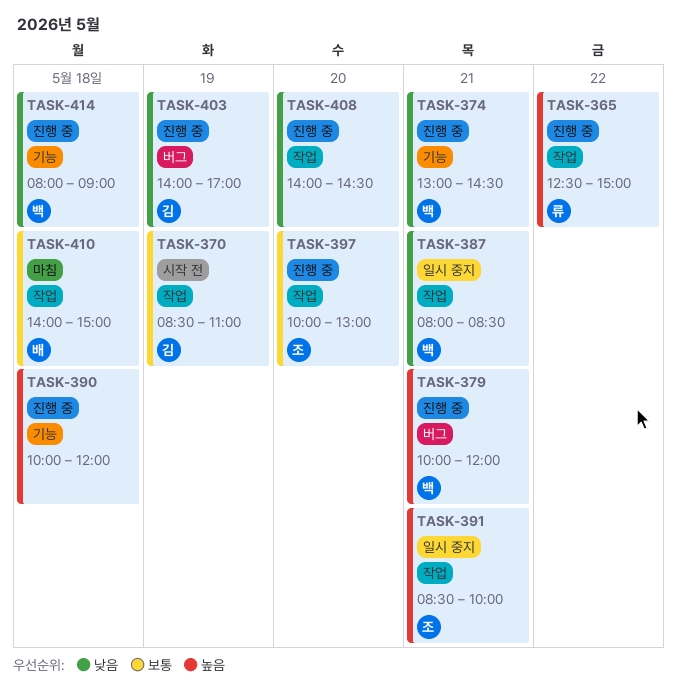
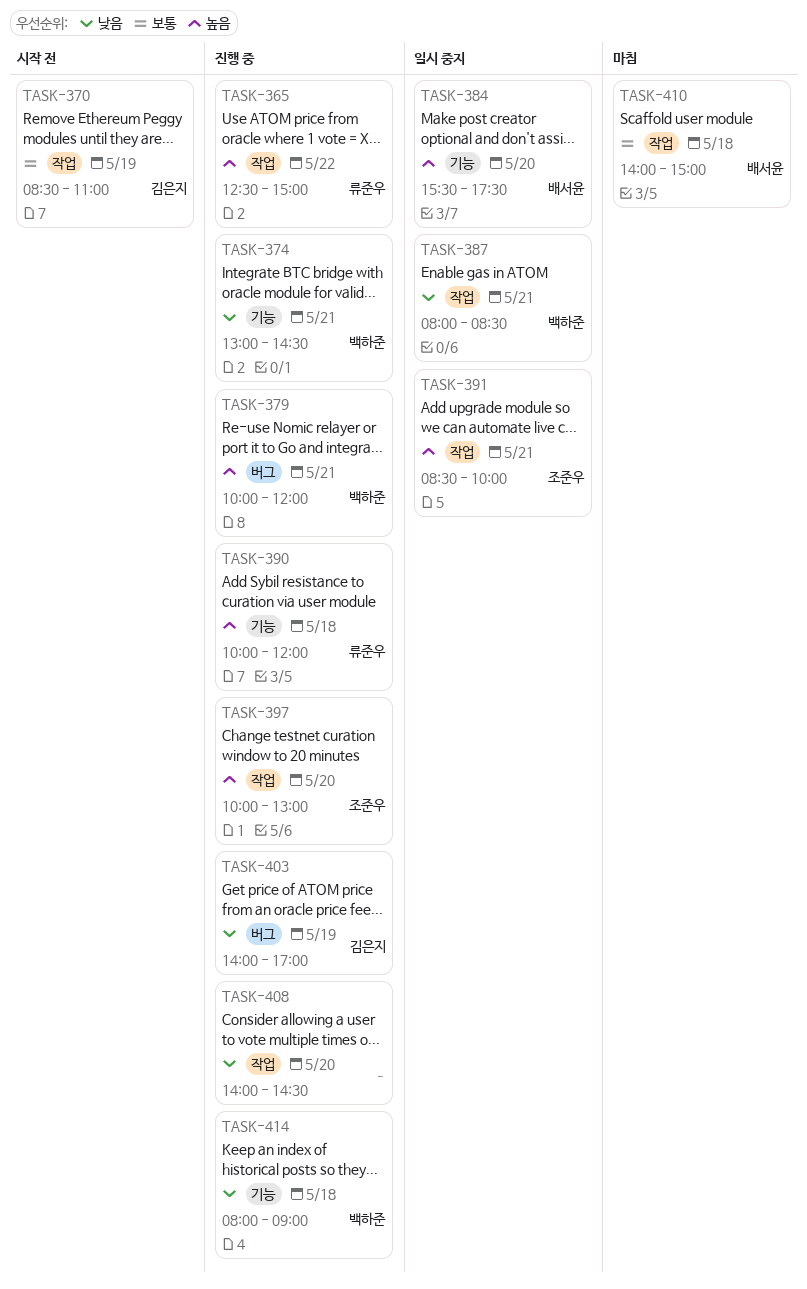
TASK-384: none -> present
TASK-390, owner: none -> 류준우
TASK-397, priority: 보통 -> 높음

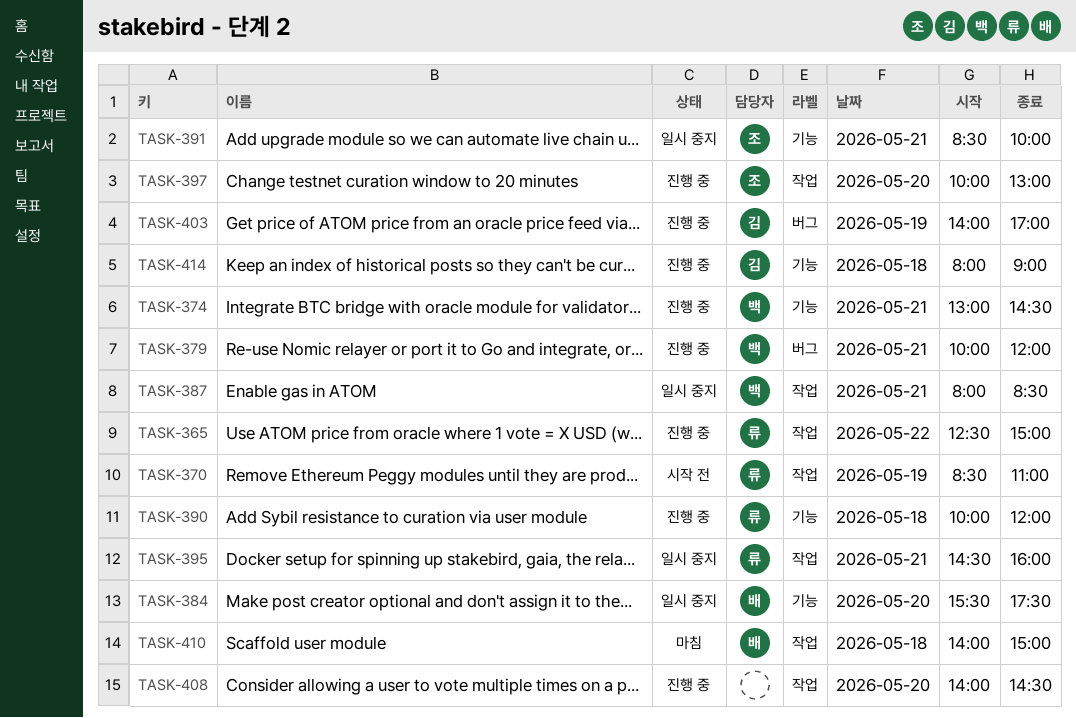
TASK-370, owner: 김은지 -> 류준우
TASK-391, label: 작업 -> 기능
TASK-395: none -> present
TASK-414, owner: 백하준 -> 김은지

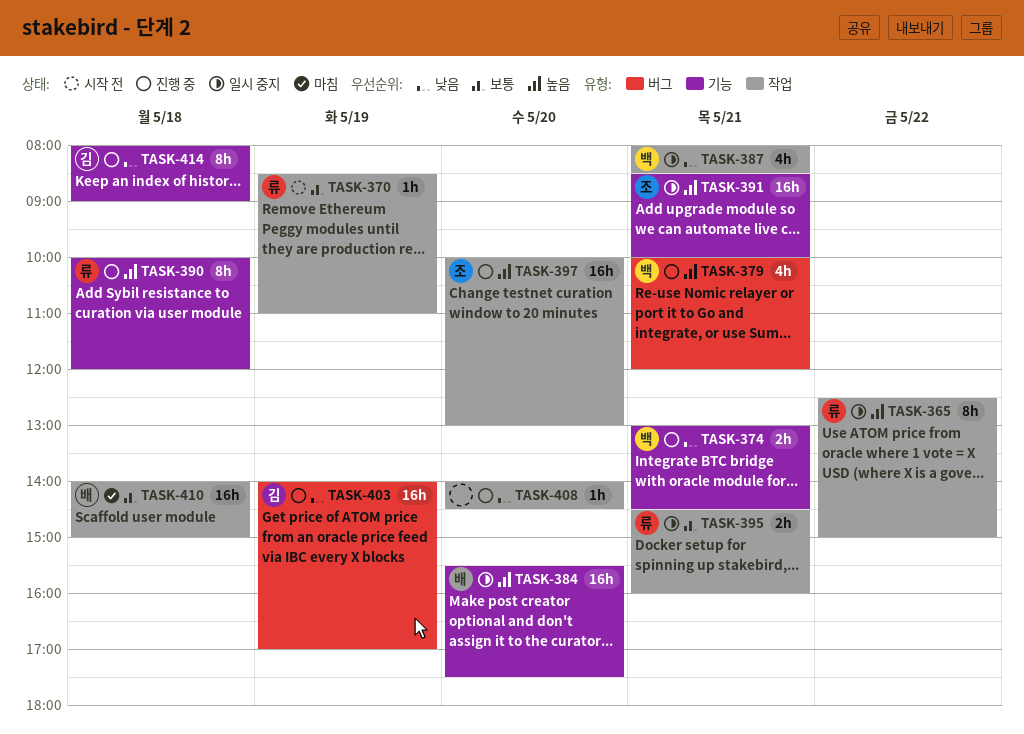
TASK-365, status: 진행 중 -> 일시 중지

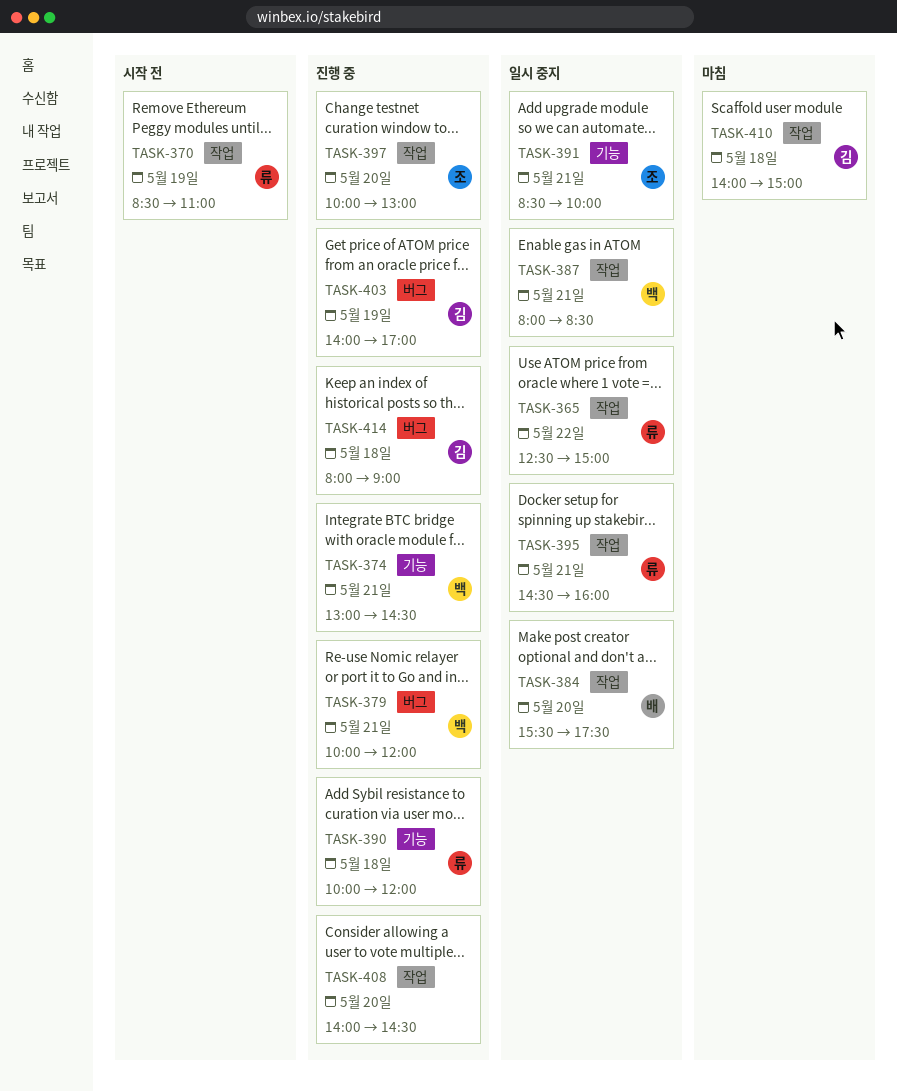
TASK-384, label: 기능 -> 작업
TASK-410, owner: 배 -> 김
TASK-414, label: 기능 -> 버그

